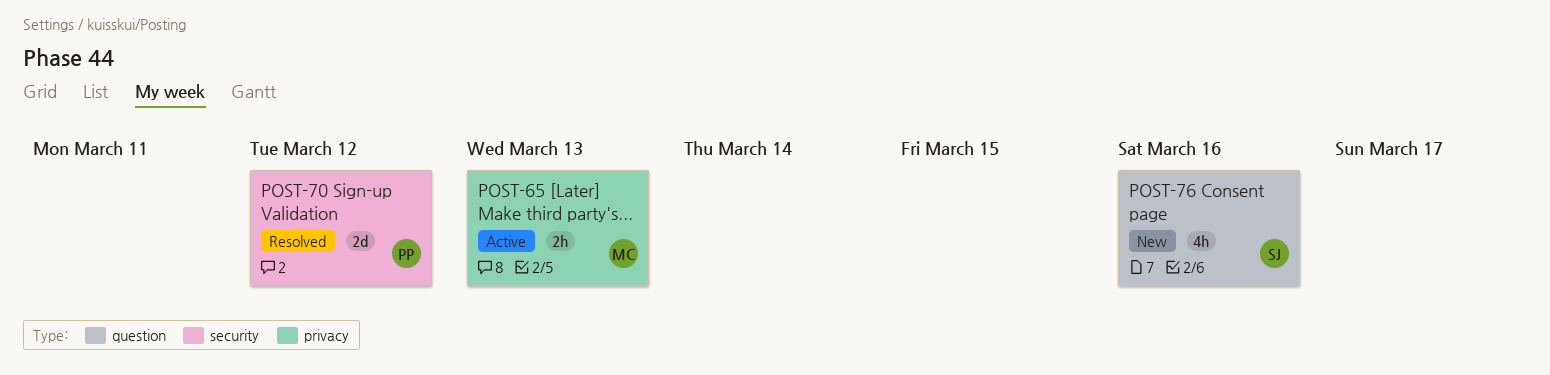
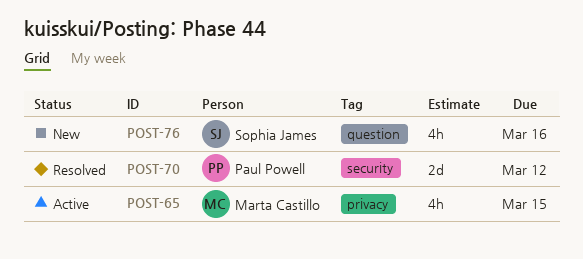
POST-65, estimate: 2h -> 4h
POST-65, due: Mar 13 -> Mar 15

